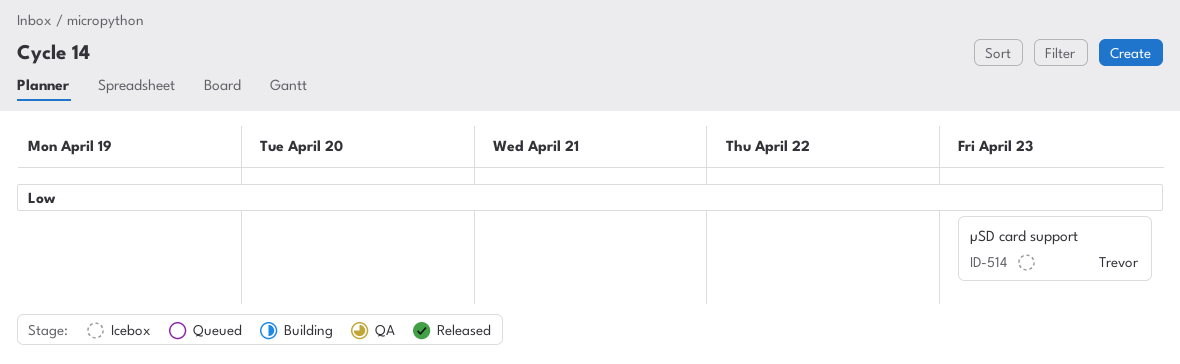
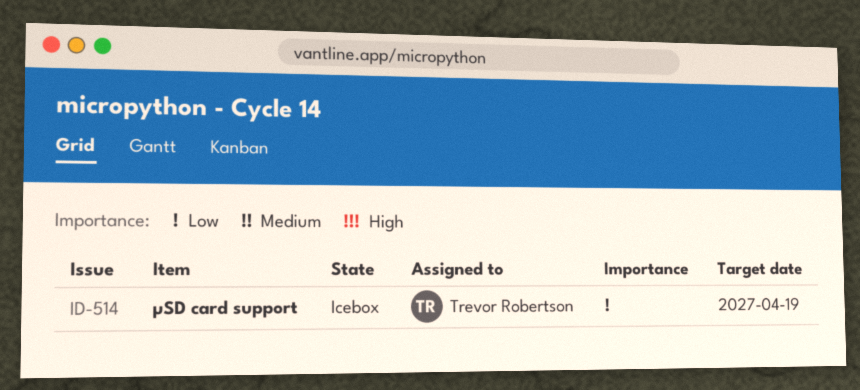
ID-514, due: Apr 23 -> Apr 19

